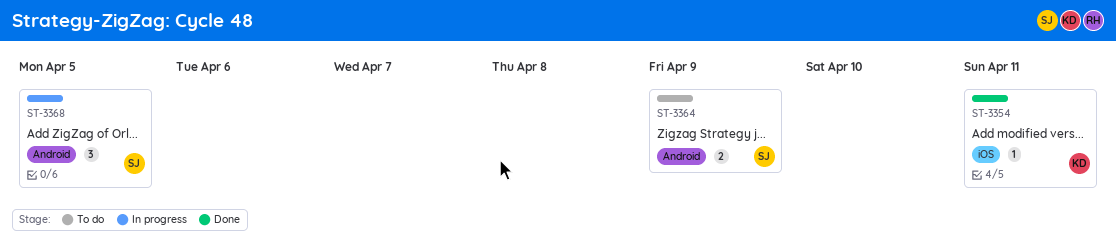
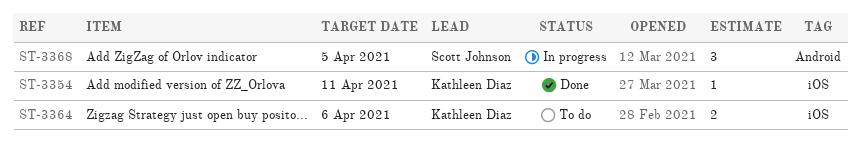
ST-3364, owner: Scott Johnson -> Kathleen Diaz
ST-3364, label: Android -> iOS
ST-3364, due: Apr 9 -> Apr 6

